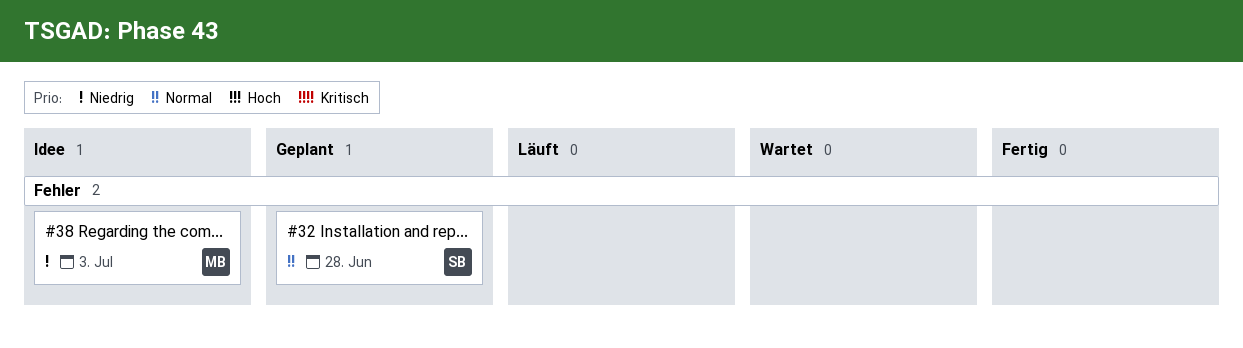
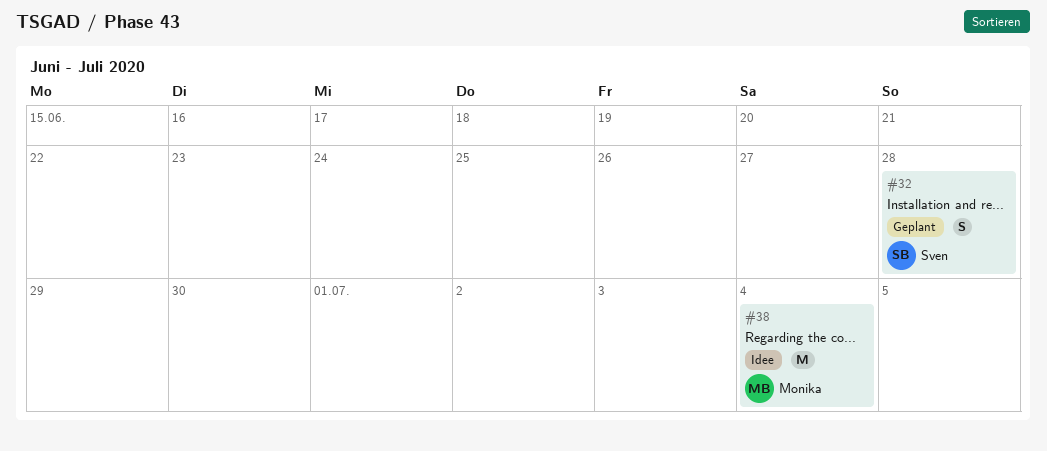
#38, due: Jul 3 -> Jul 4

